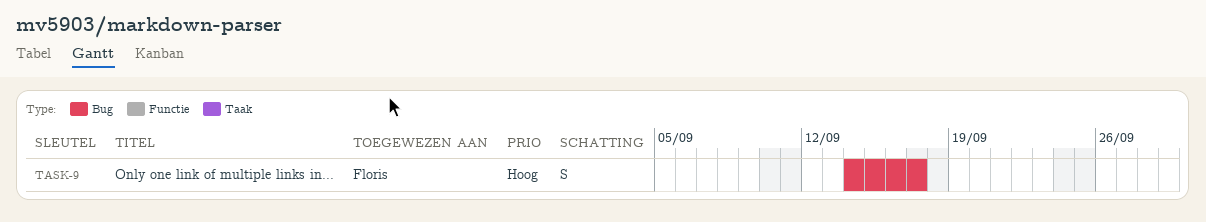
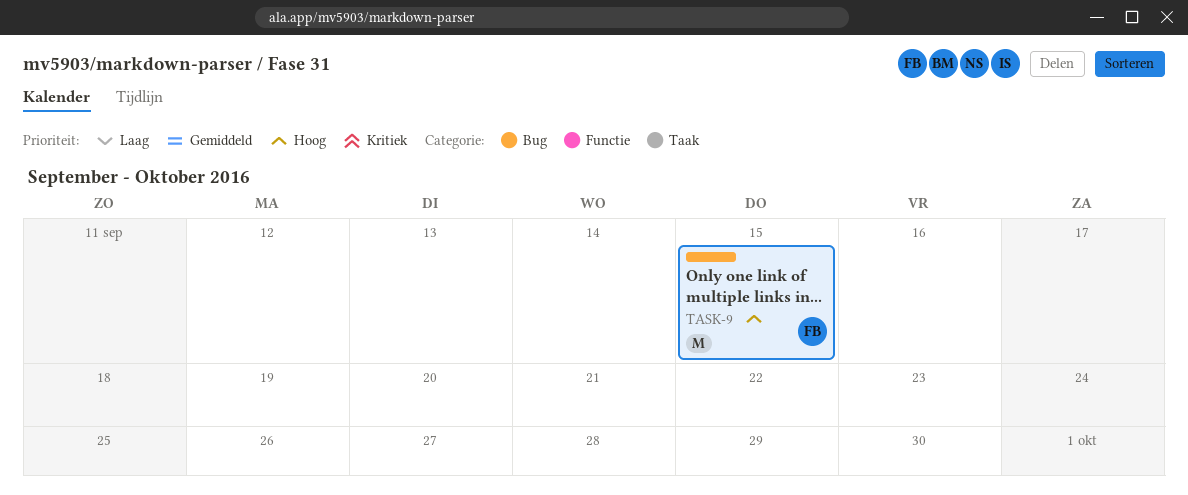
TASK-9, estimate: S -> M
TASK-9, due: Sep 17 -> Sep 15

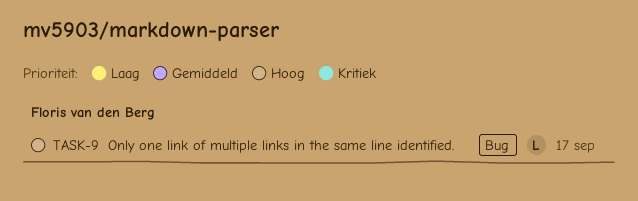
TASK-9, estimate: M -> L
TASK-9, due: Sep 15 -> Sep 17

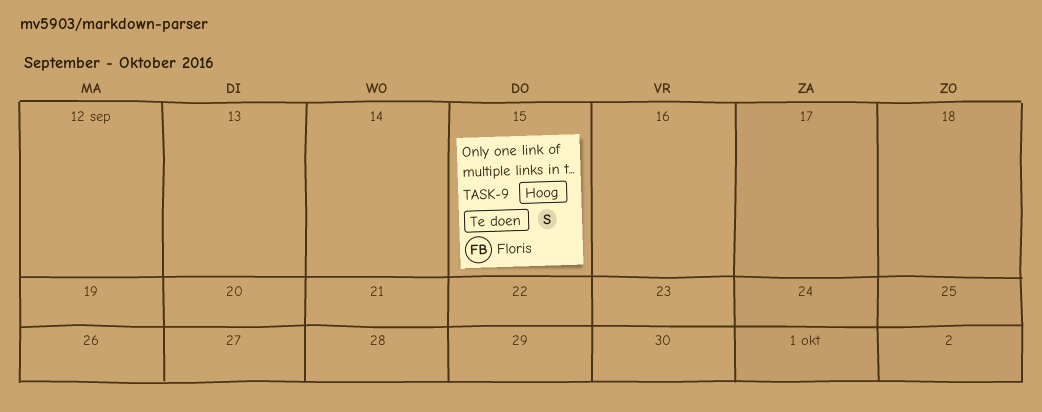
TASK-9, estimate: L -> S
TASK-9, due: Sep 17 -> Sep 15

